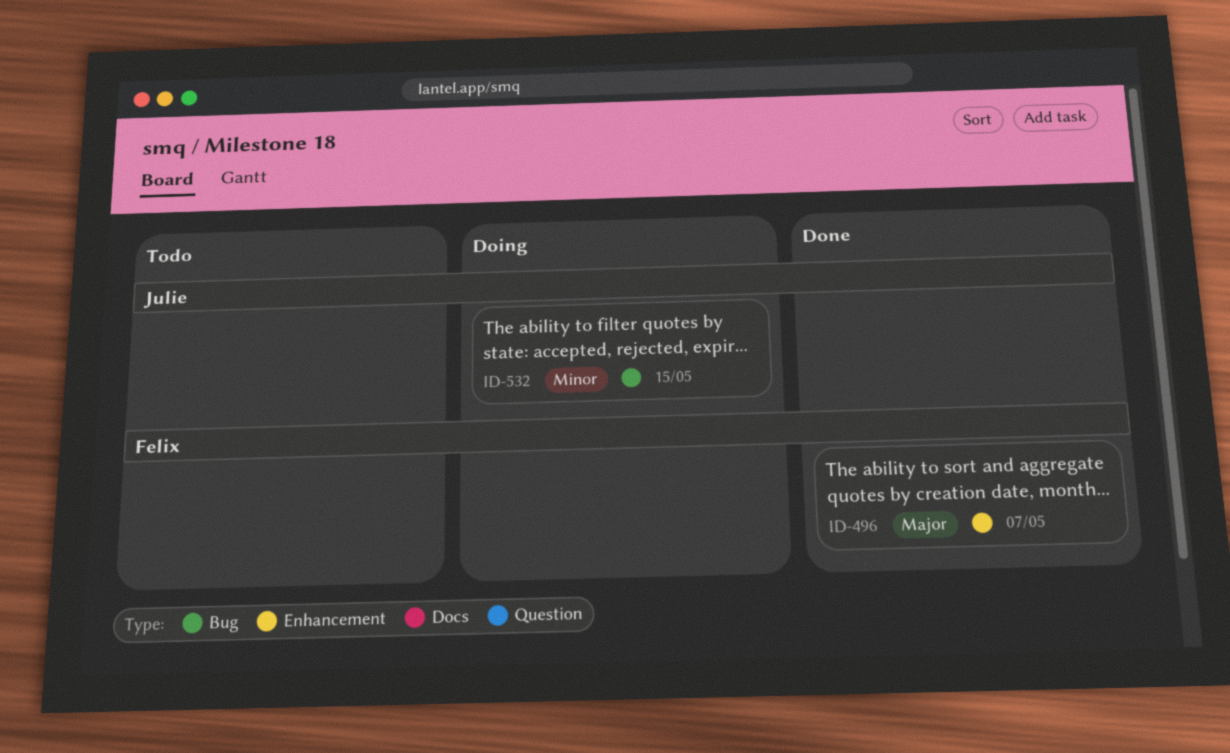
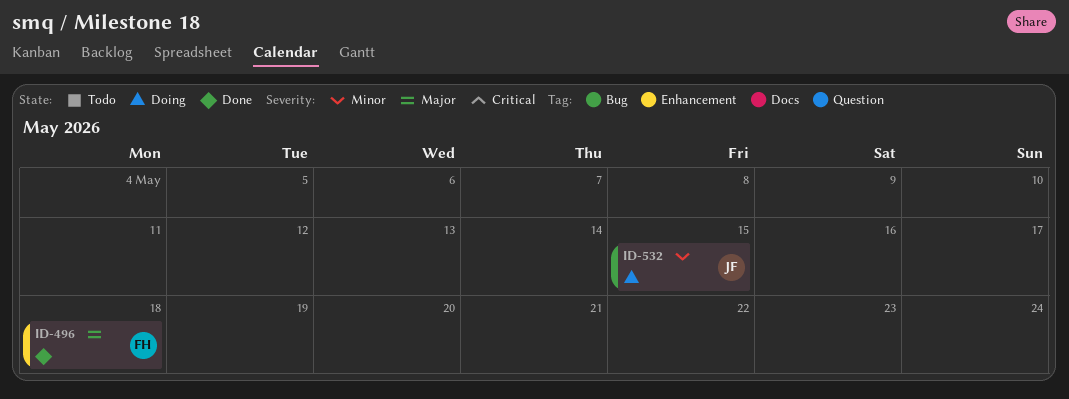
ID-496, due: May 7 -> May 18

